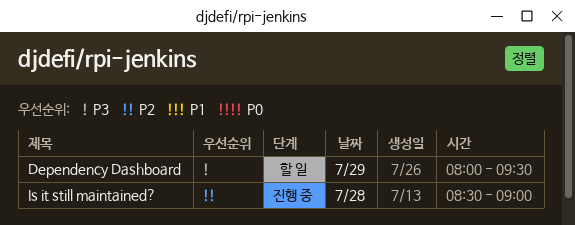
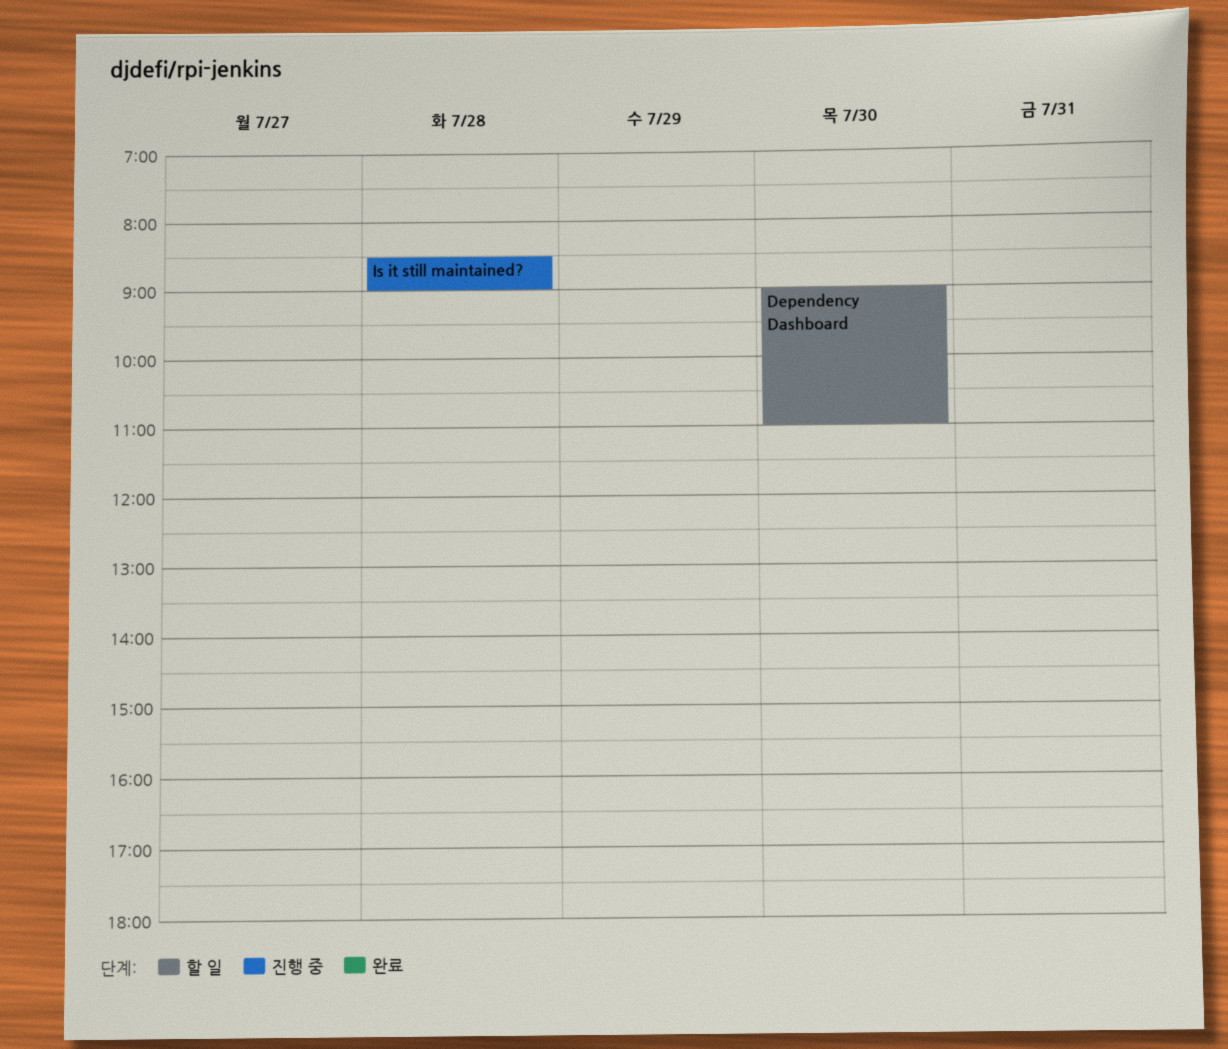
Dependency Dashboard, day: Jul 29 -> Jul 30
Dependency Dashboard, begins: 08:00 -> 09:00
Dependency Dashboard, ends: 09:30 -> 11:00

